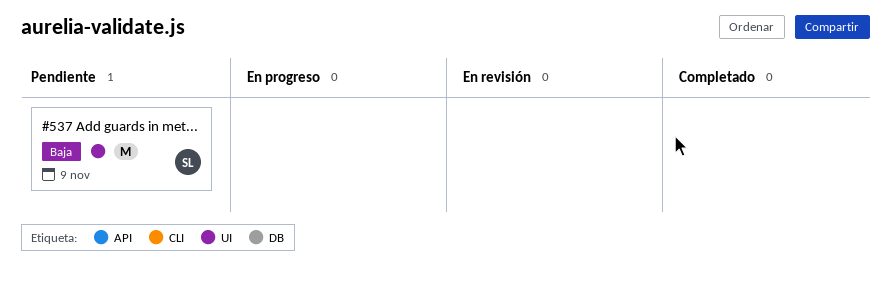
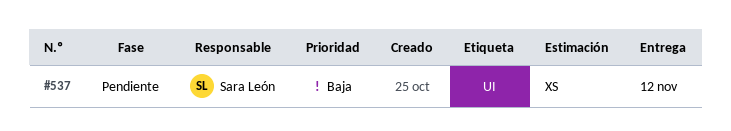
#537, estimate: M -> XS
#537, due: Nov 9 -> Nov 12

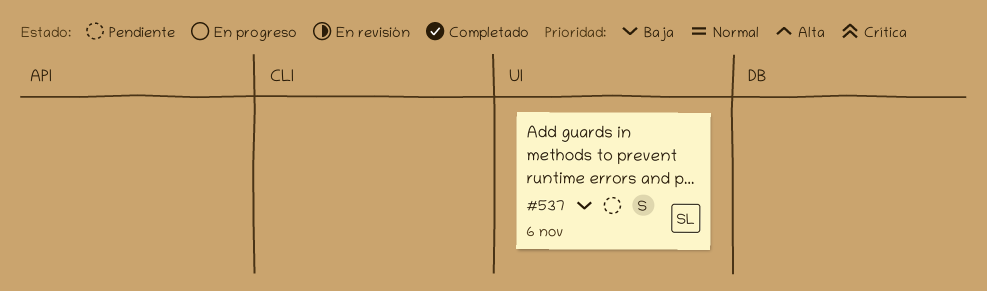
#537, estimate: XS -> S
#537, due: Nov 12 -> Nov 6

